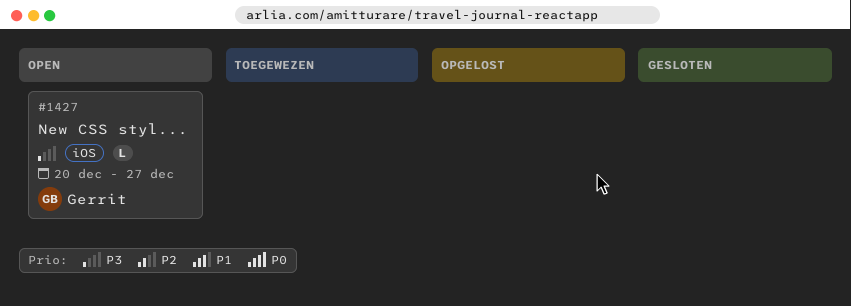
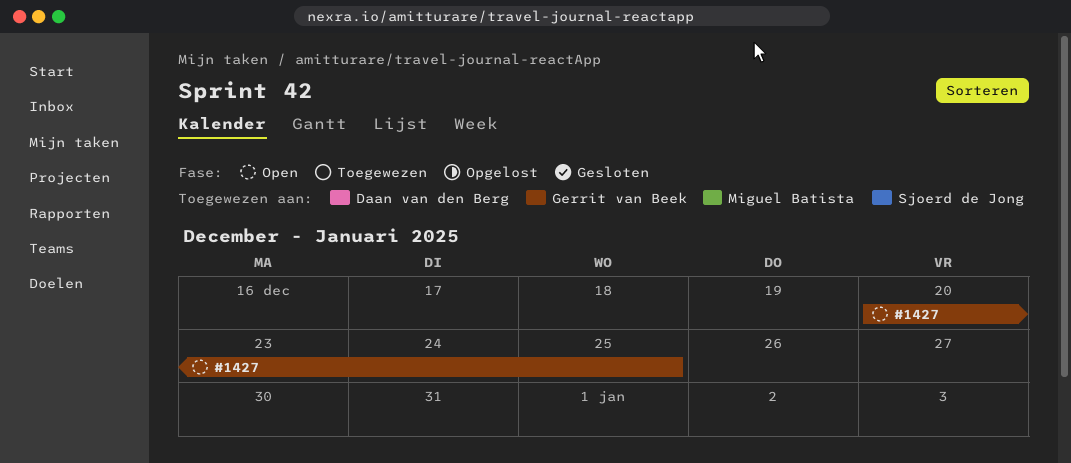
#1427, due: Dec 27 -> Dec 25

